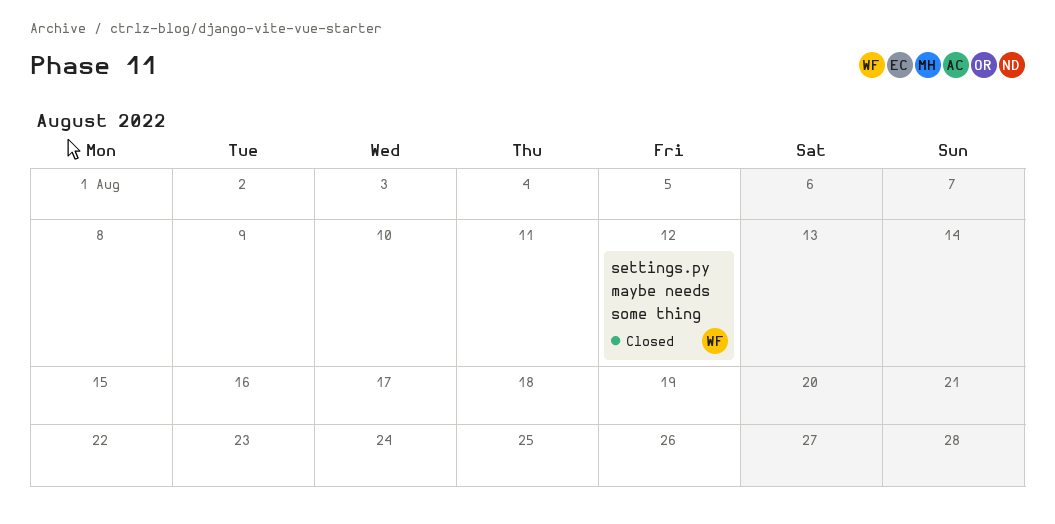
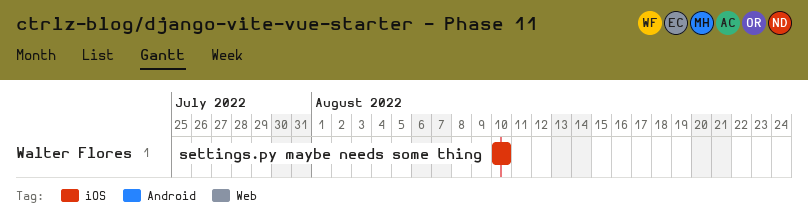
settings.py maybe needs some thing, due: Aug 12 -> Aug 10

